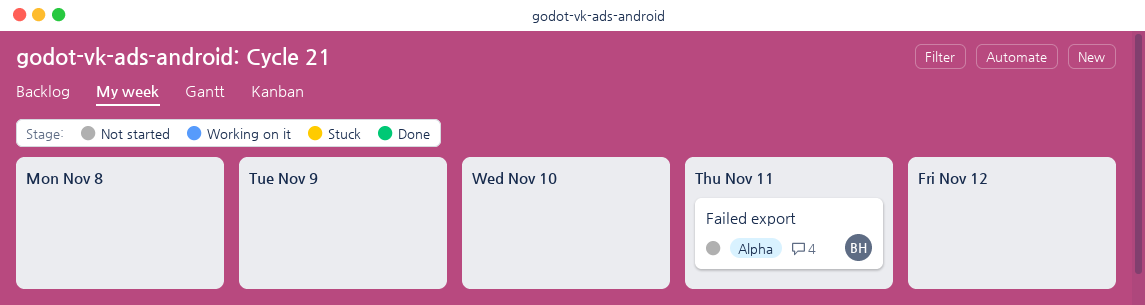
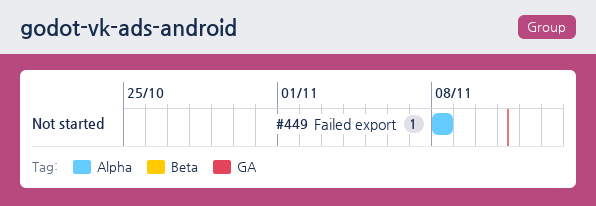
Failed export, due: Nov 11 -> Nov 8

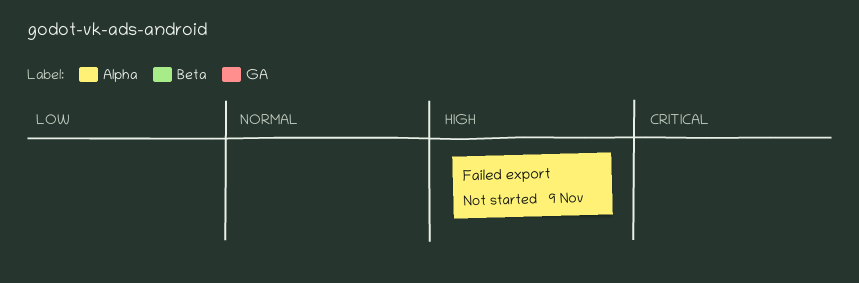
Failed export, due: Nov 8 -> Nov 9

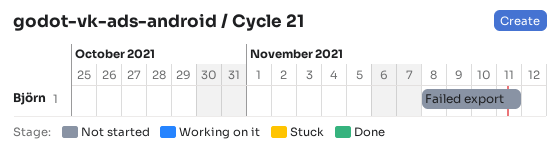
Failed export, due: Nov 9 -> Nov 11

